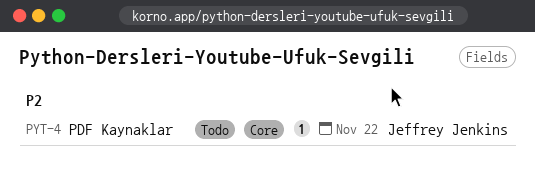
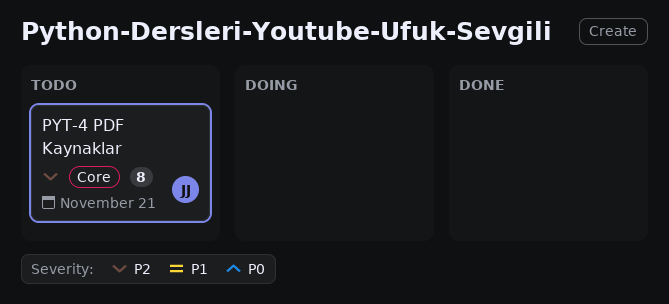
PYT-4, estimate: 1 -> 8
PYT-4, due: Nov 22 -> Nov 21

